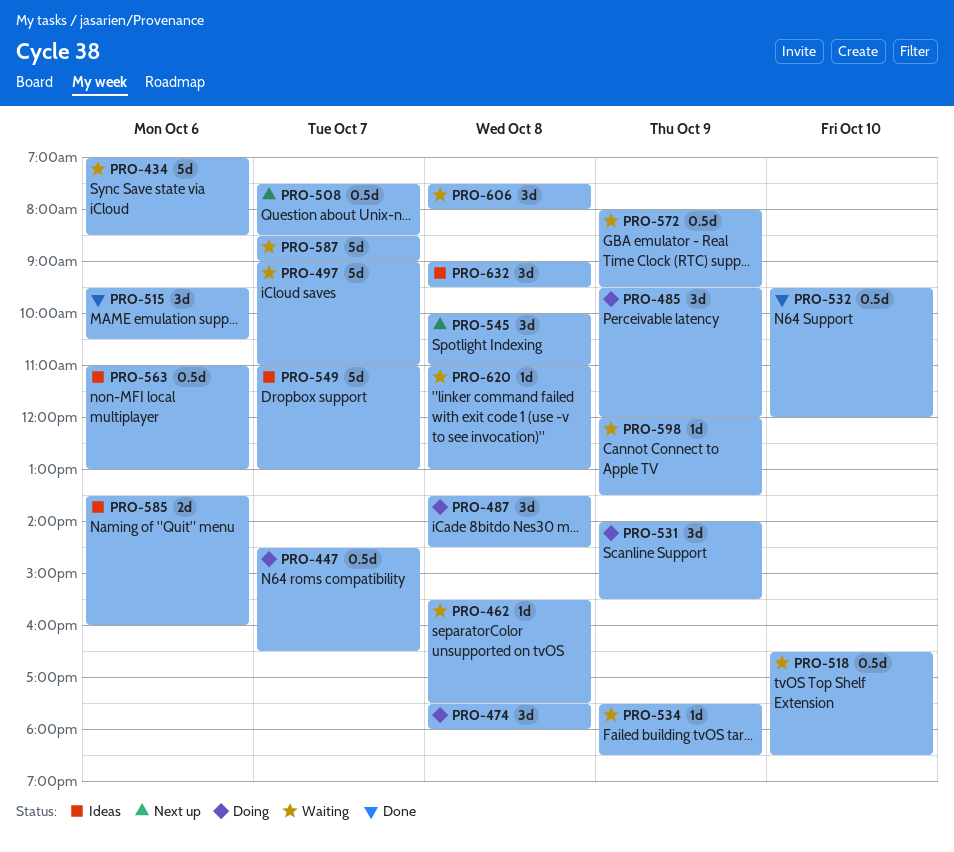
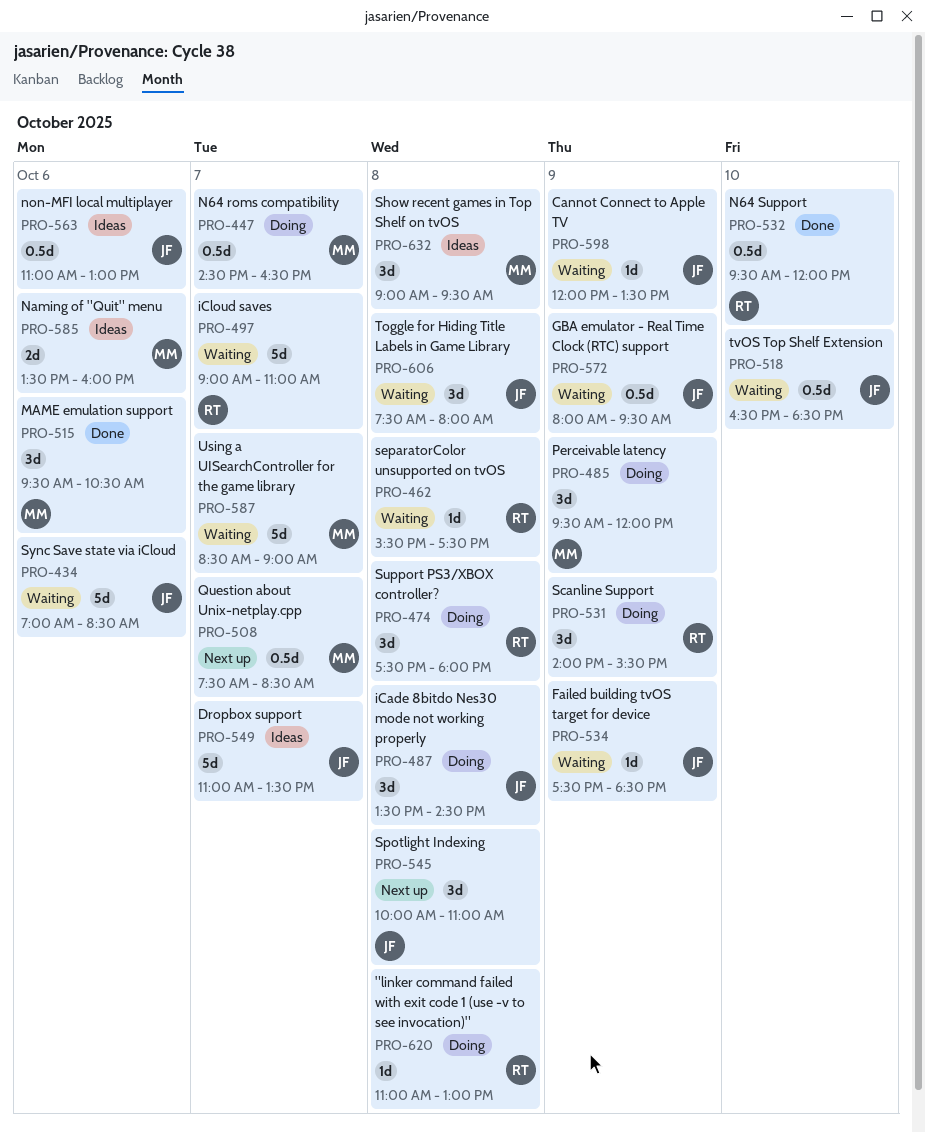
PRO-549, ends: 13:00 -> 13:30
PRO-620, status: Waiting -> Doing

